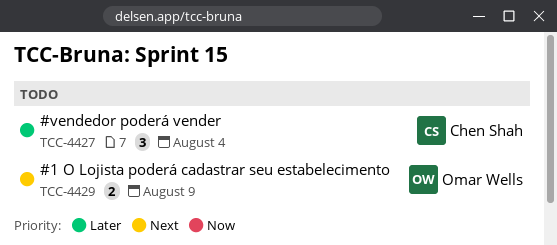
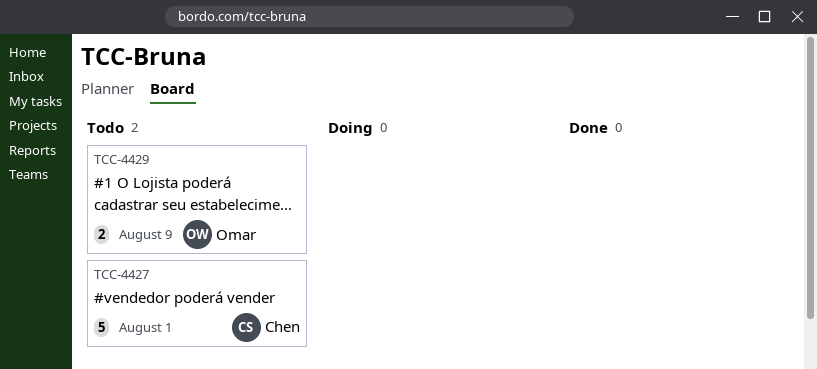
TCC-4427, estimate: 3 -> 5
TCC-4427, due: Aug 4 -> Aug 1

